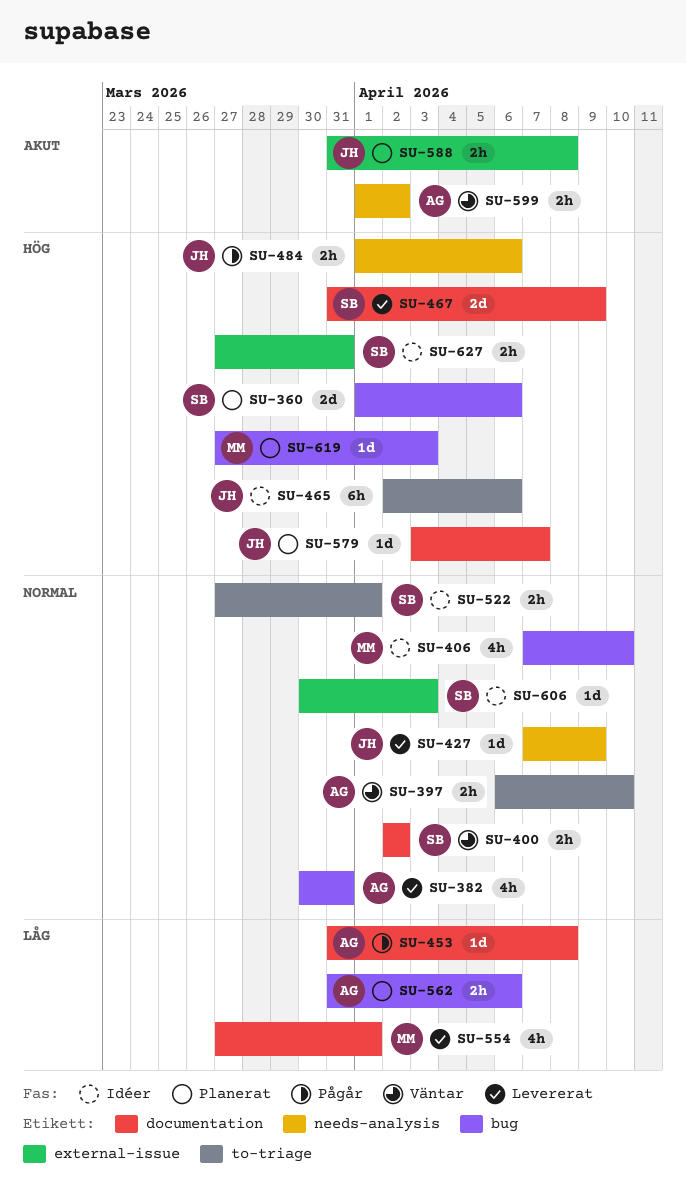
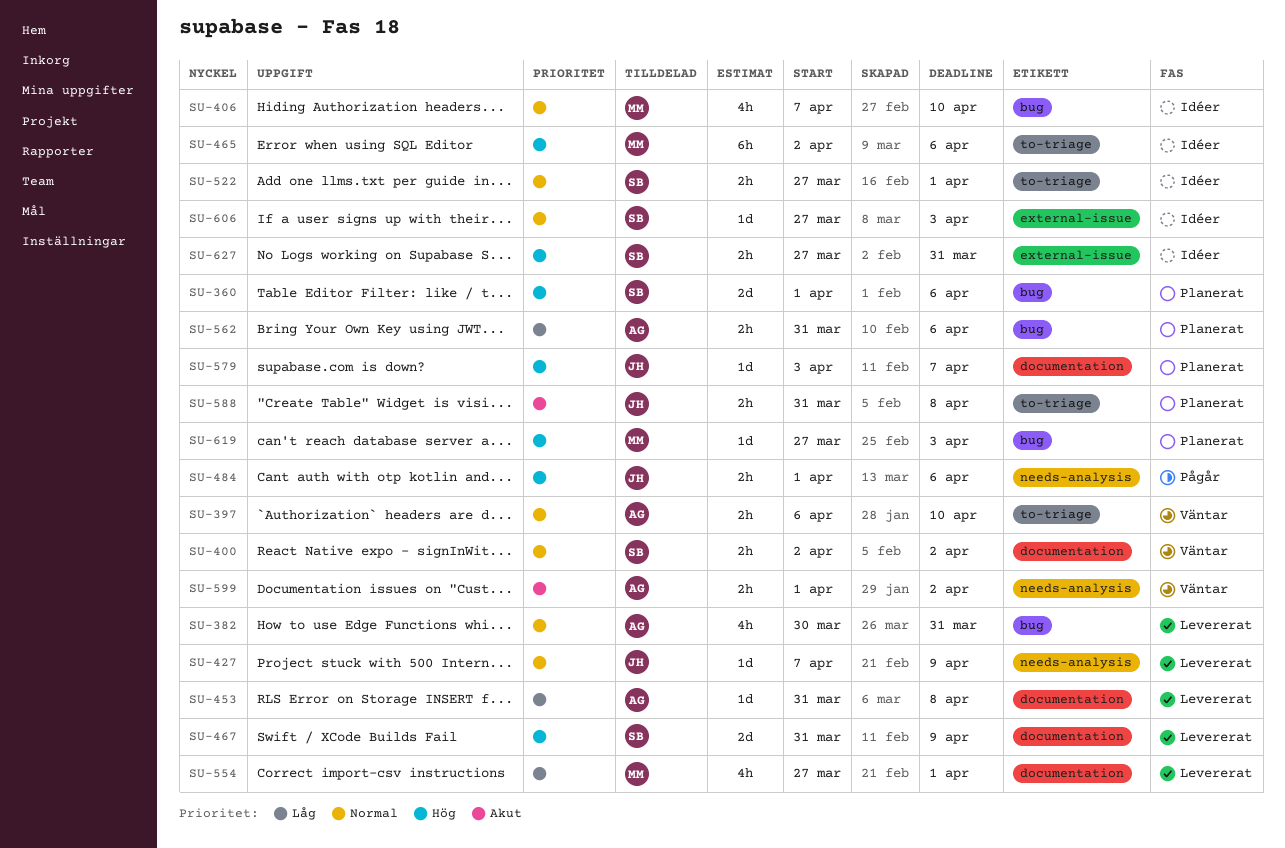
SU-453, status: Pågår -> Levererat
SU-465, owner: JH -> MM
SU-588, label: external-issue -> to-triage
SU-606, start: Mar 30 -> Mar 27

